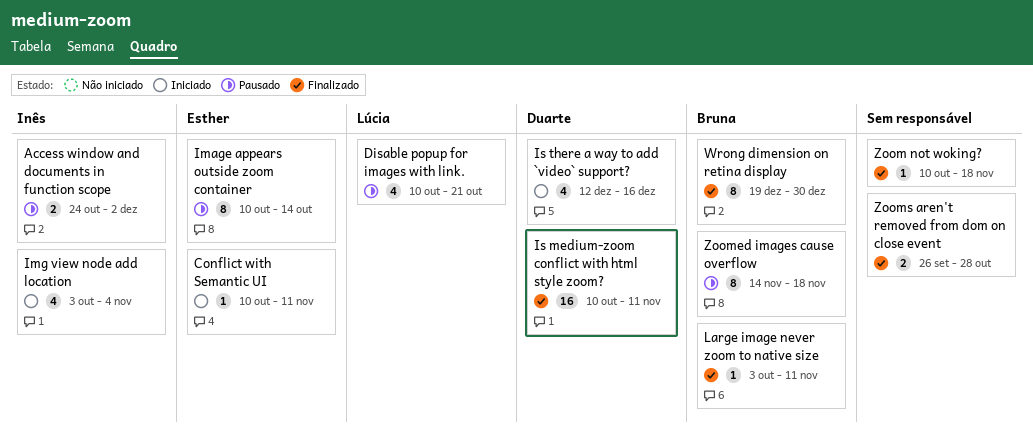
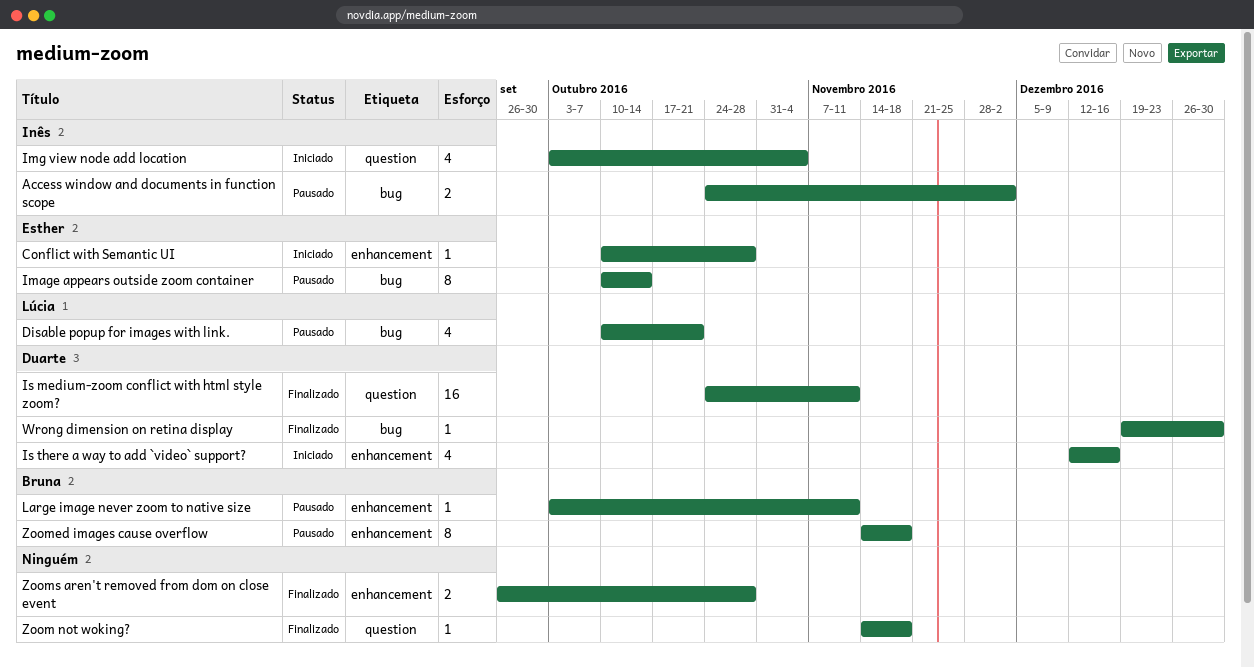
Conflict with Semantic UI, due: Nov 11 -> Oct 28
Is medium-zoom conflict with html style zoom?, start: Oct 10 -> Oct 24
Large image never zoom to native size, status: Finalizado -> Pausado
Wrong dimension on retina display, owner: Bruna -> Duarte
Wrong dimension on retina display, estimate: 8 -> 1
Zoom not woking?, start: Oct 10 -> Nov 14

